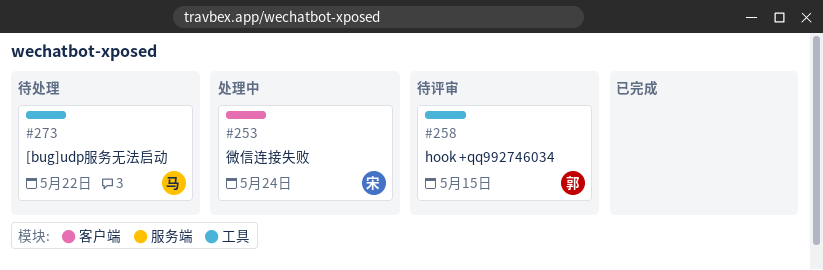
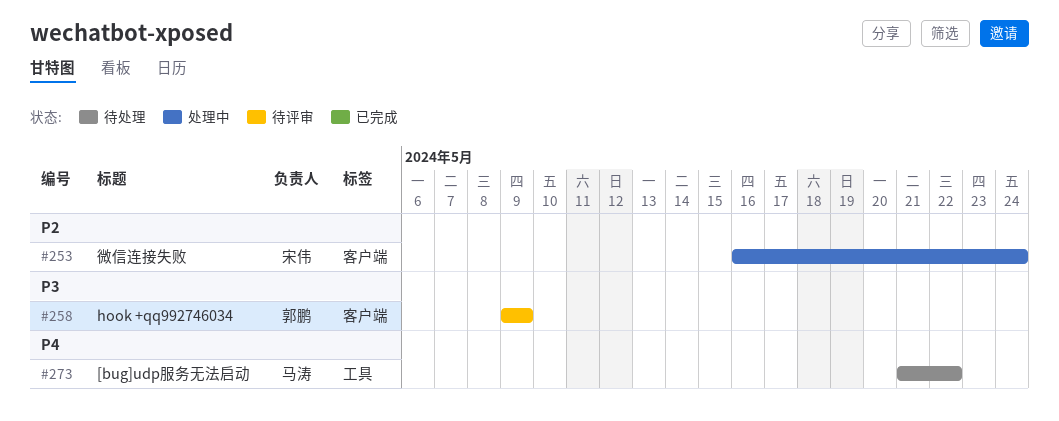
#258, label: 工具 -> 客户端
#258, due: May 15 -> May 9

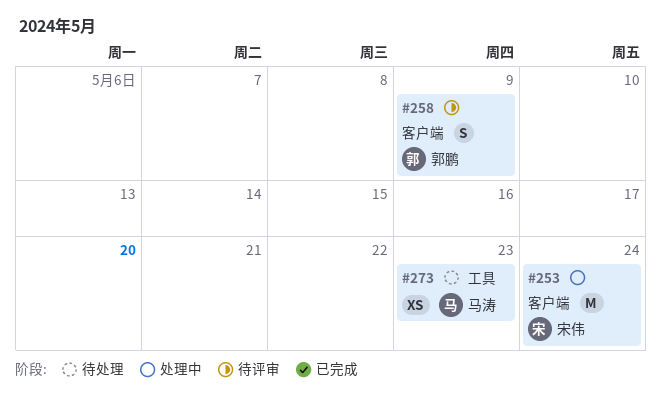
#273, due: May 22 -> May 23

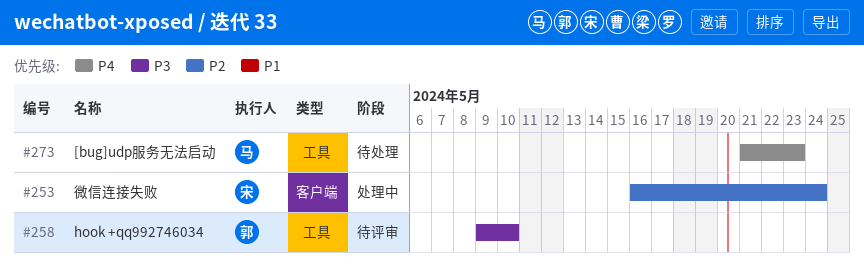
#258, label: 客户端 -> 工具
#258, due: May 9 -> May 10

